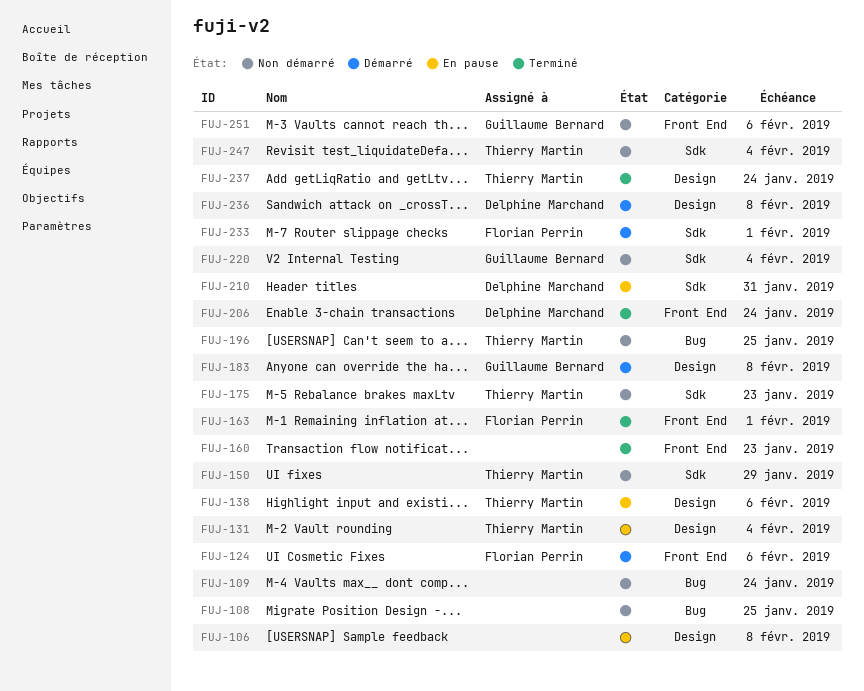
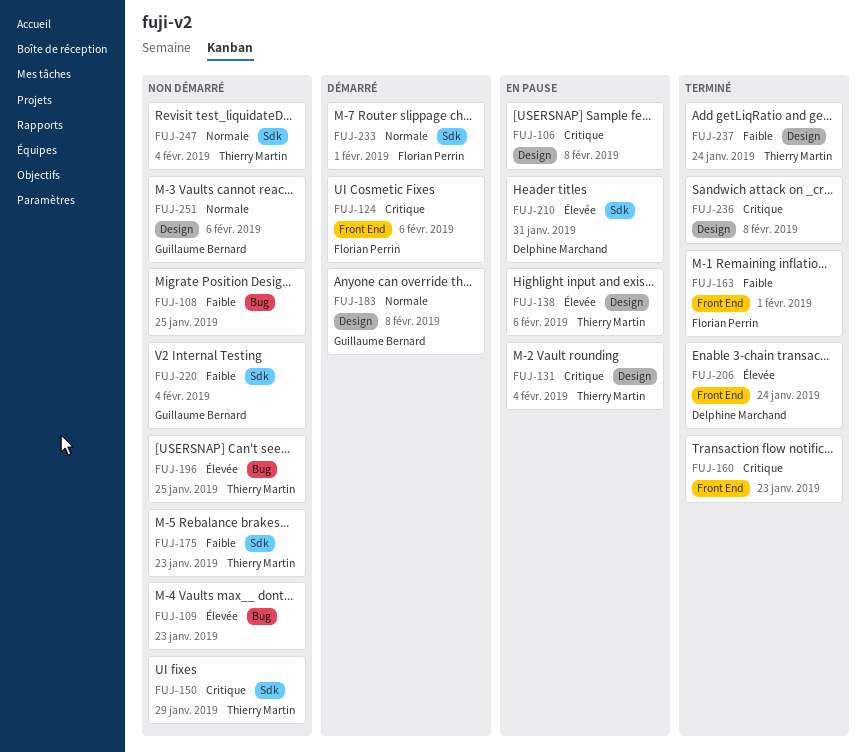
FUJ-109, due: Jan 24 -> Jan 23
FUJ-236, status: Démarré -> Terminé
FUJ-236, owner: Delphine Marchand -> none
FUJ-251, label: Front End -> Design

